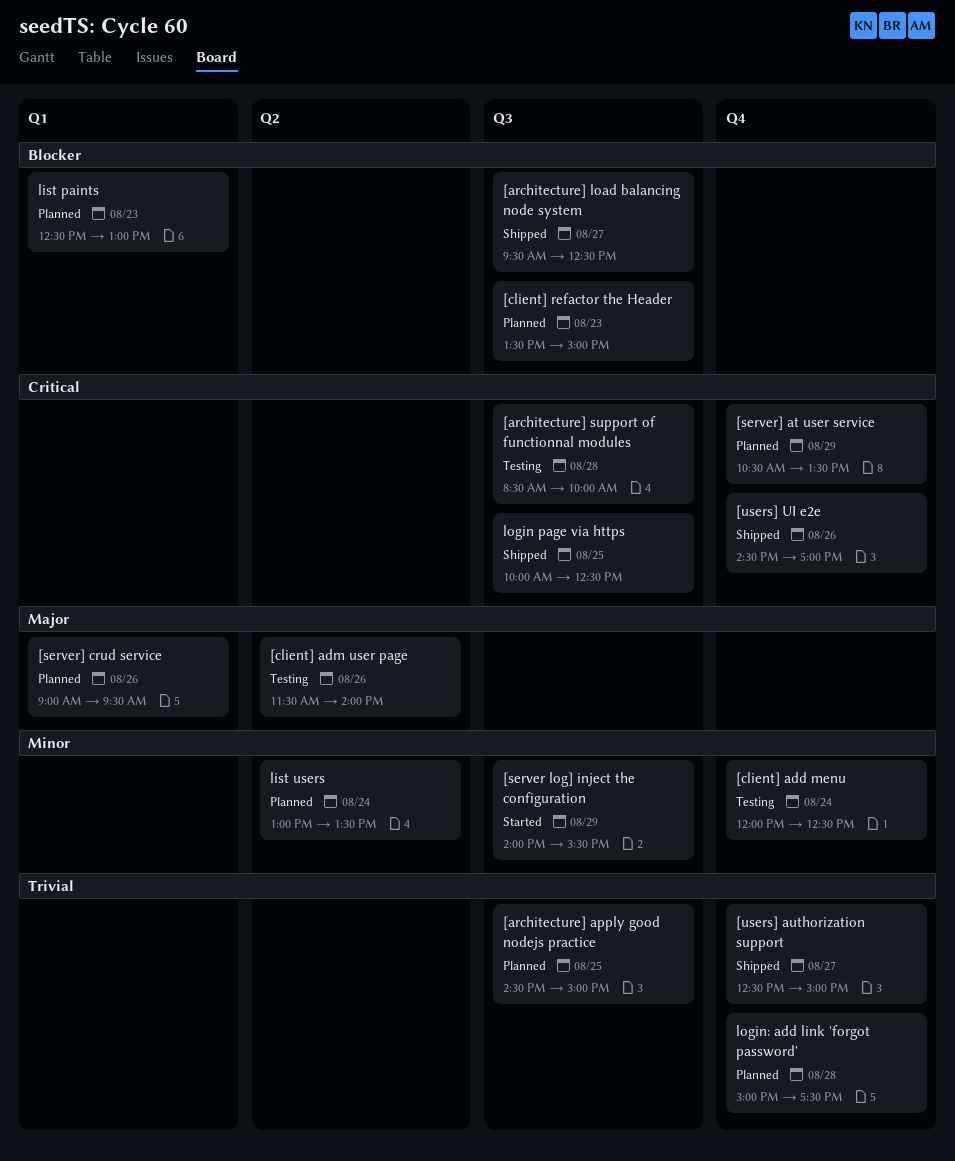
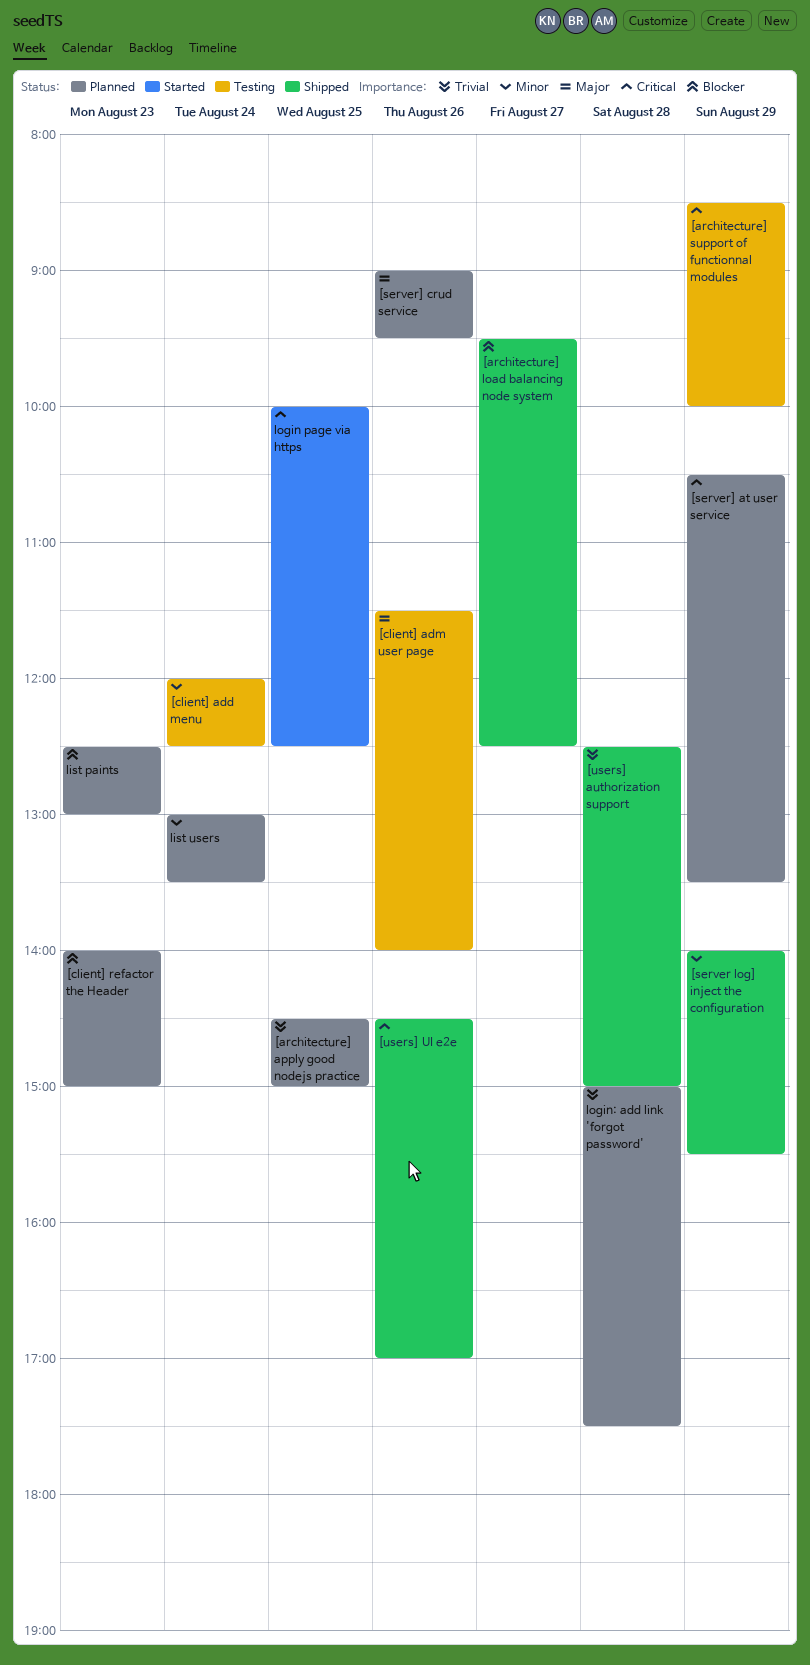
[architecture] support of functionnal modules, day: Aug 28 -> Aug 29
[client] refactor the Header, begins: 13:30 -> 14:00
[server log] inject the configuration, status: Started -> Shipped
[users] authorization support, day: Aug 27 -> Aug 28
login page via https, status: Shipped -> Started

